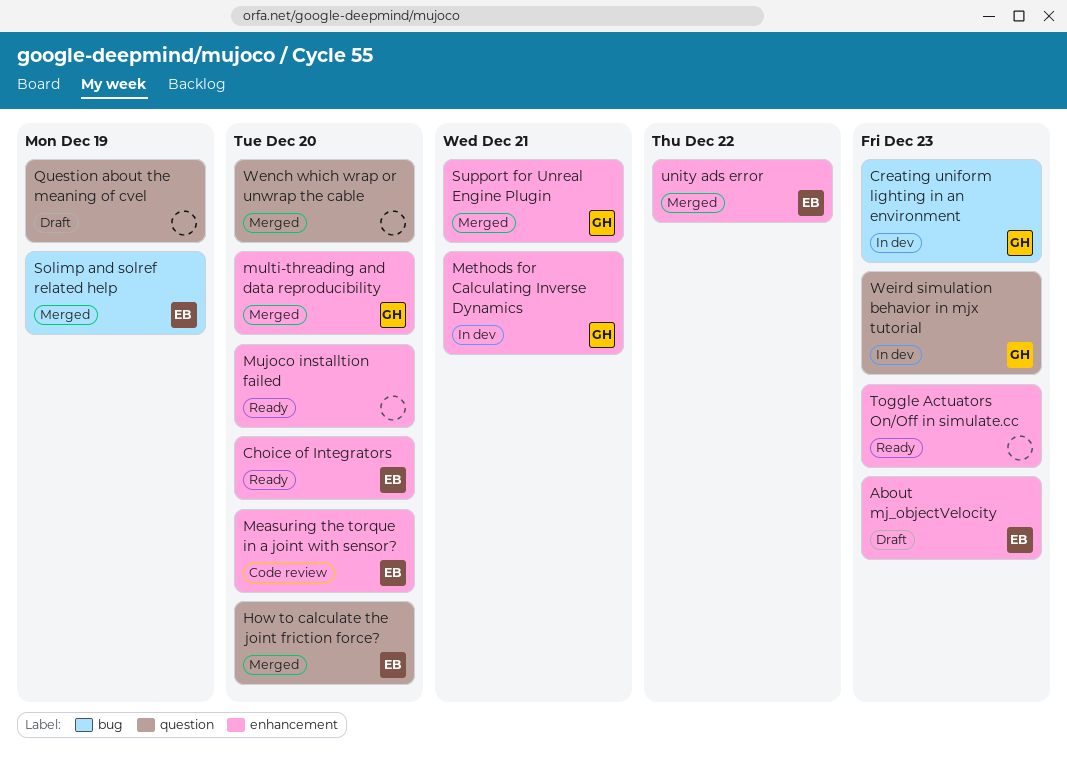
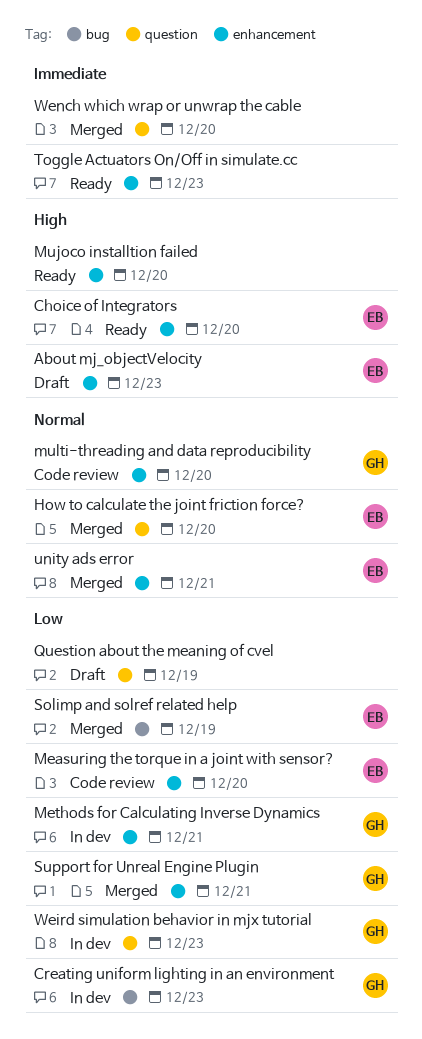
multi-threading and data reproducibility, status: Merged -> Code review
unity ads error, due: Dec 22 -> Dec 21

